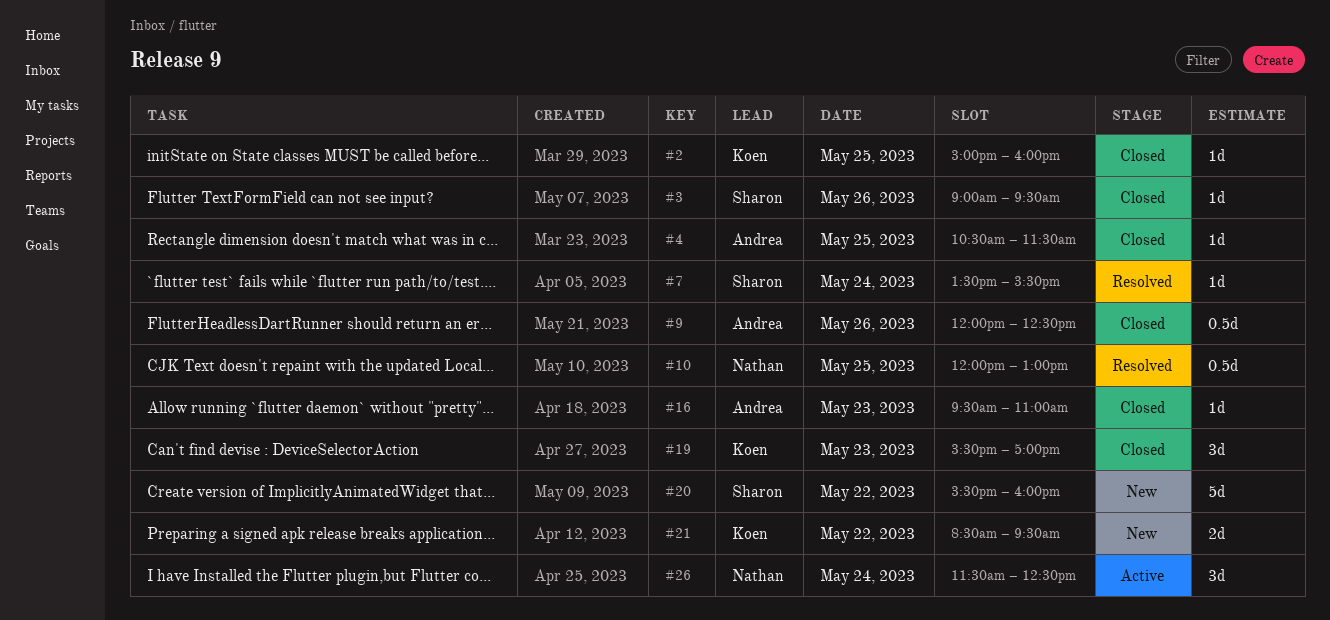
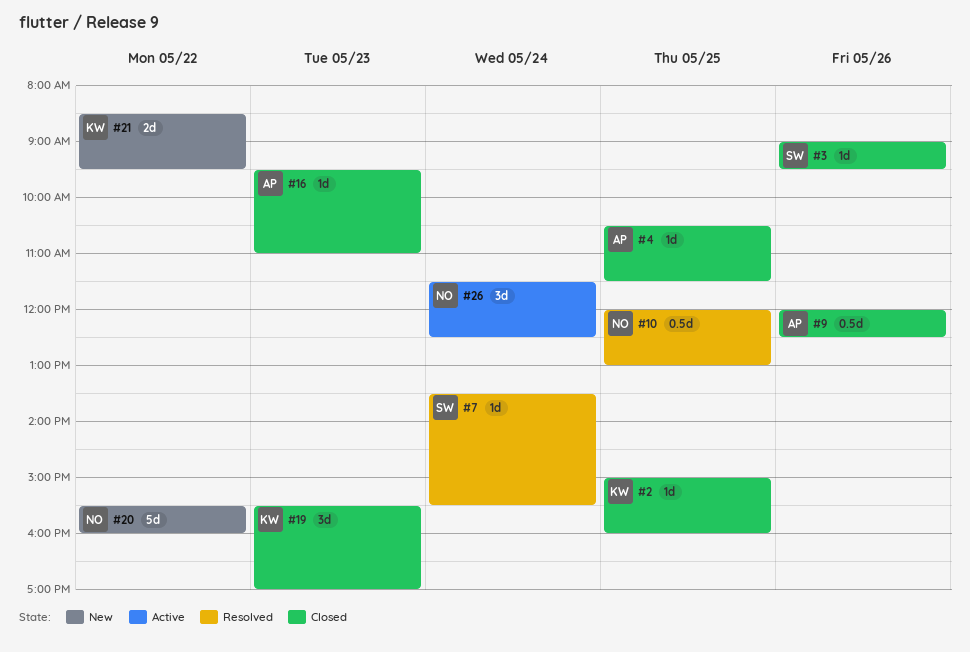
#20, owner: Sharon -> Nathan

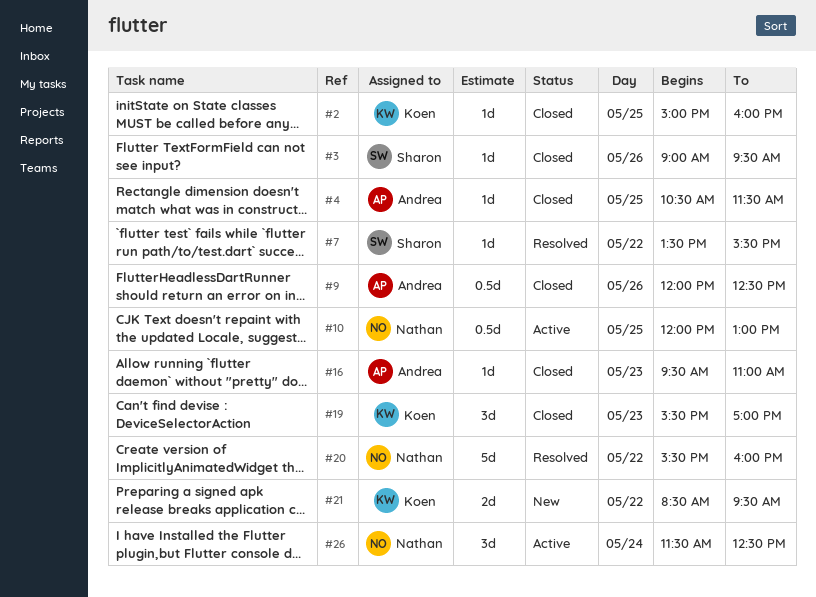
#7, day: May 24 -> May 22
#10, status: Resolved -> Active
#20, status: New -> Resolved

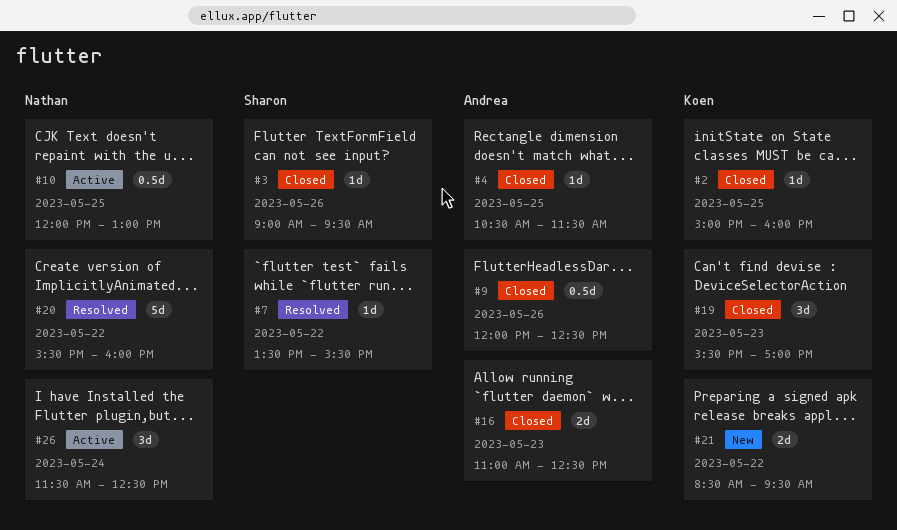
#16, estimate: 1d -> 2d
#16, begins: 09:30 -> 11:00
#16, ends: 11:00 -> 12:30

